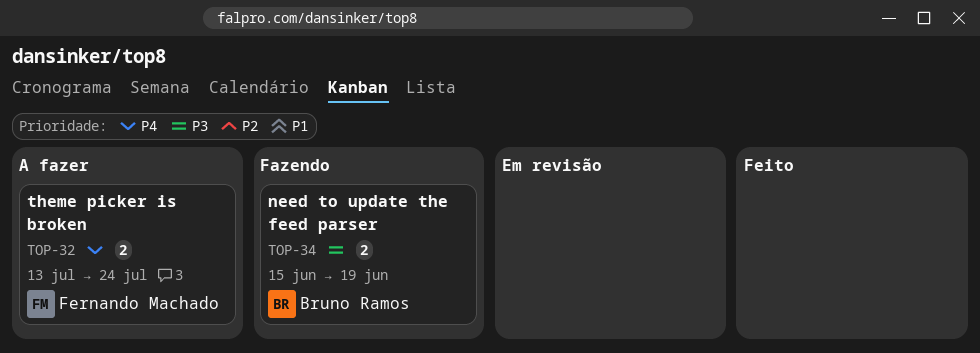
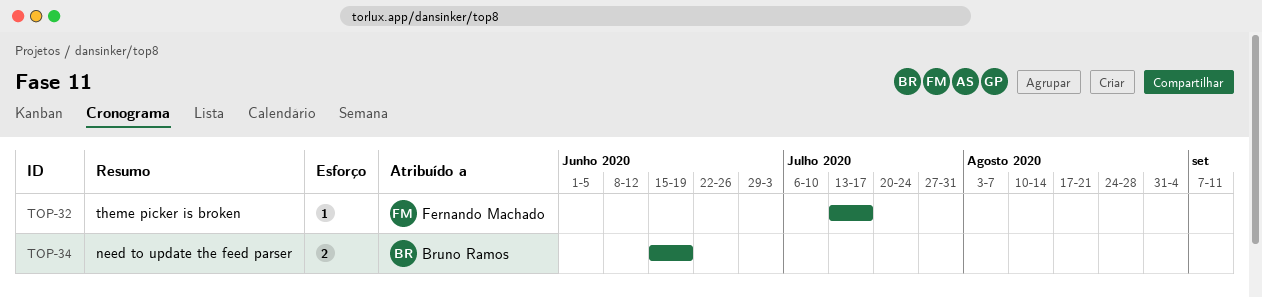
TOP-32, estimate: 2 -> 1
TOP-32, due: Jul 24 -> Jul 17

